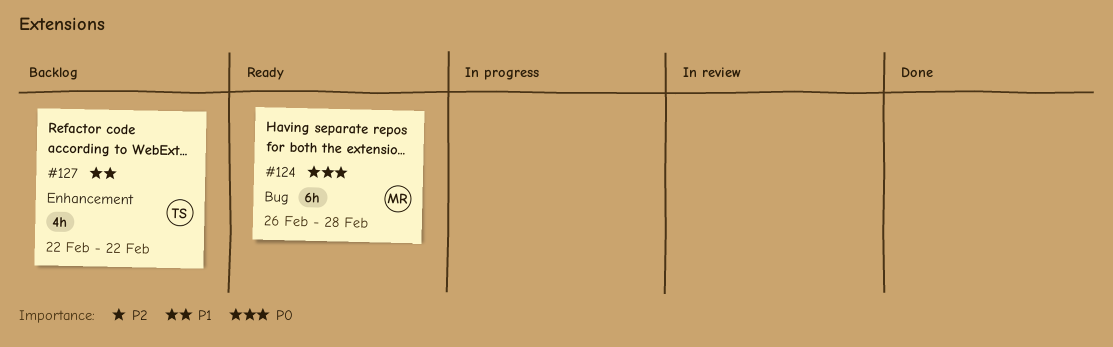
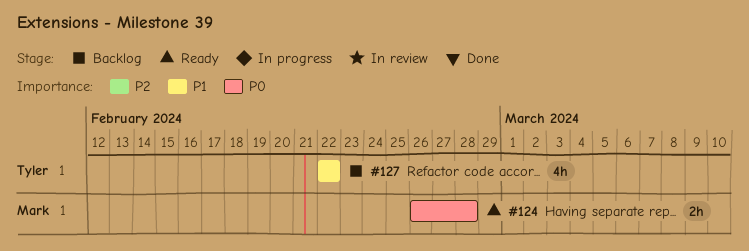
#124, estimate: 6h -> 2h

